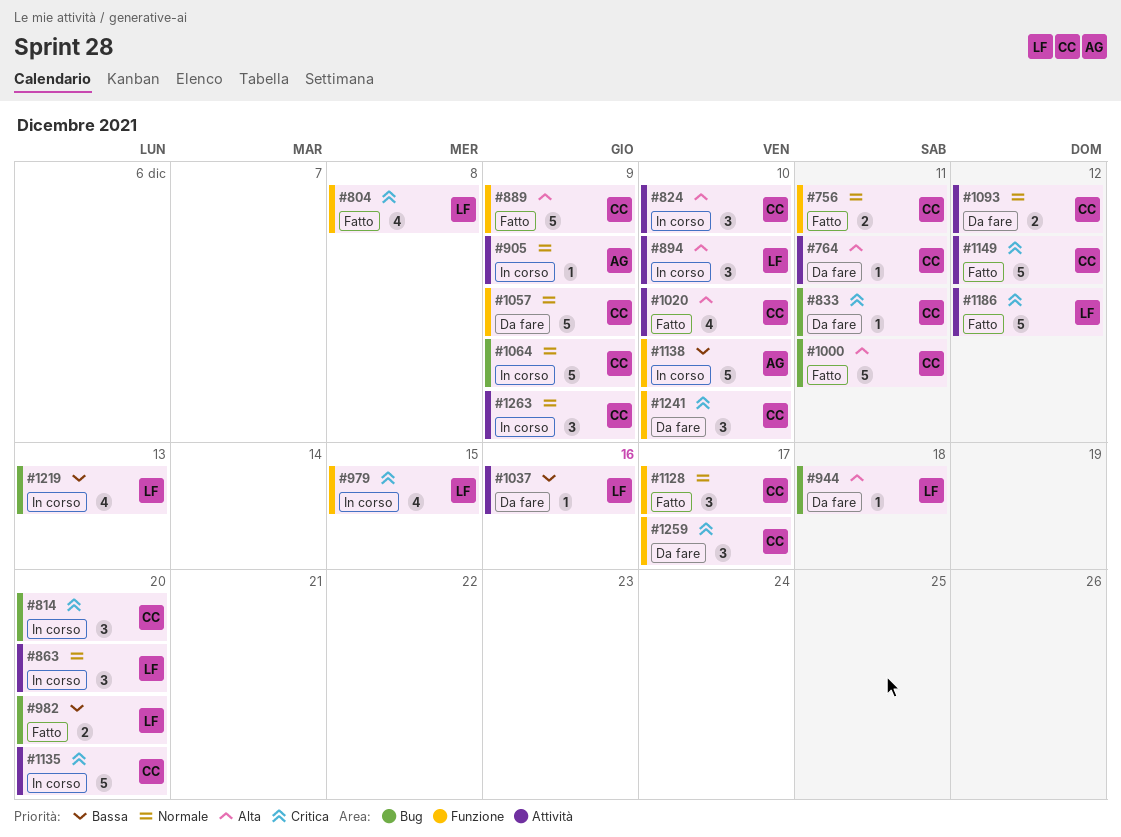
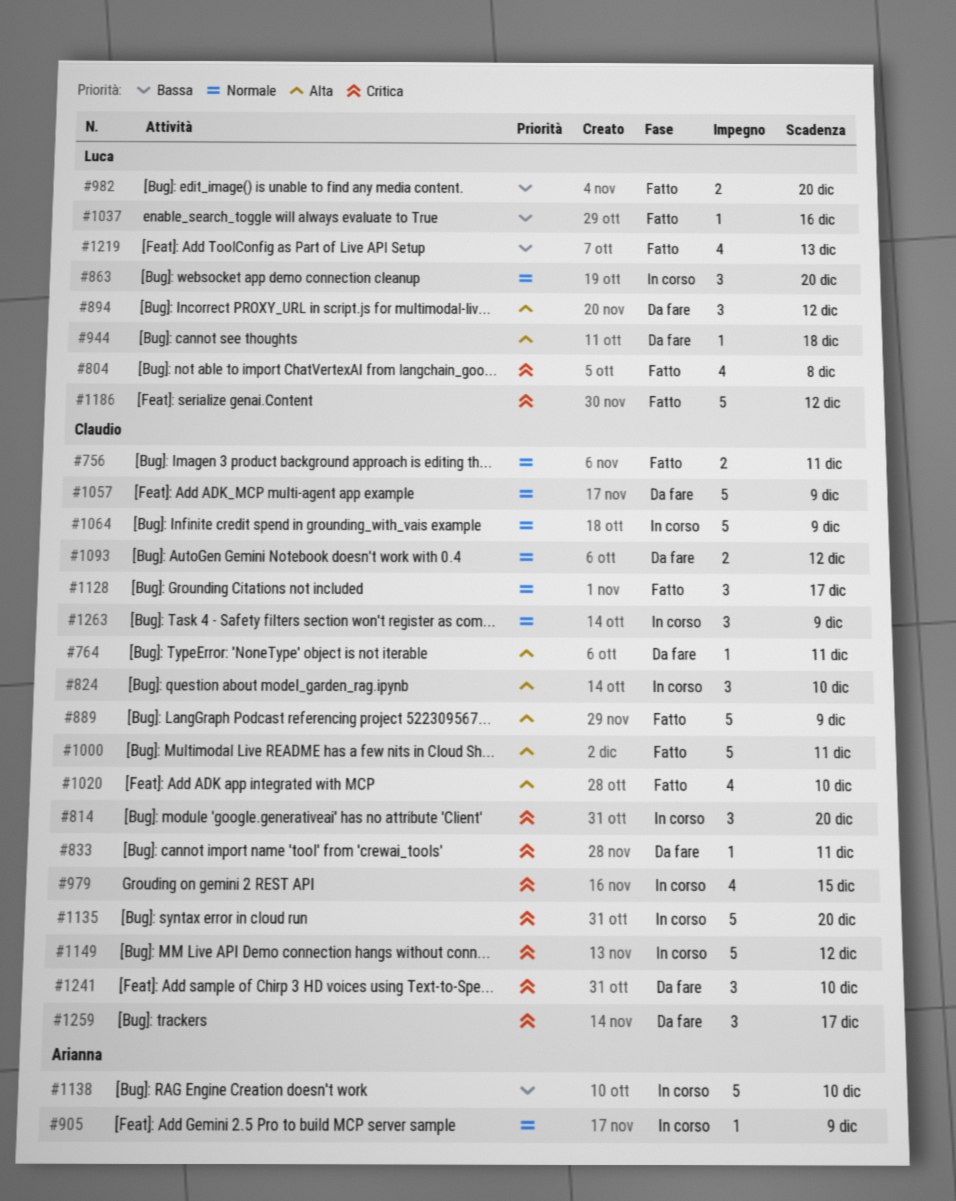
#894, status: In corso -> Da fare
#894, due: Dec 10 -> Dec 12
#979, owner: Luca -> Claudio
#1037, status: Da fare -> Fatto
#1149, status: Fatto -> In corso
#1219, status: In corso -> Fatto

